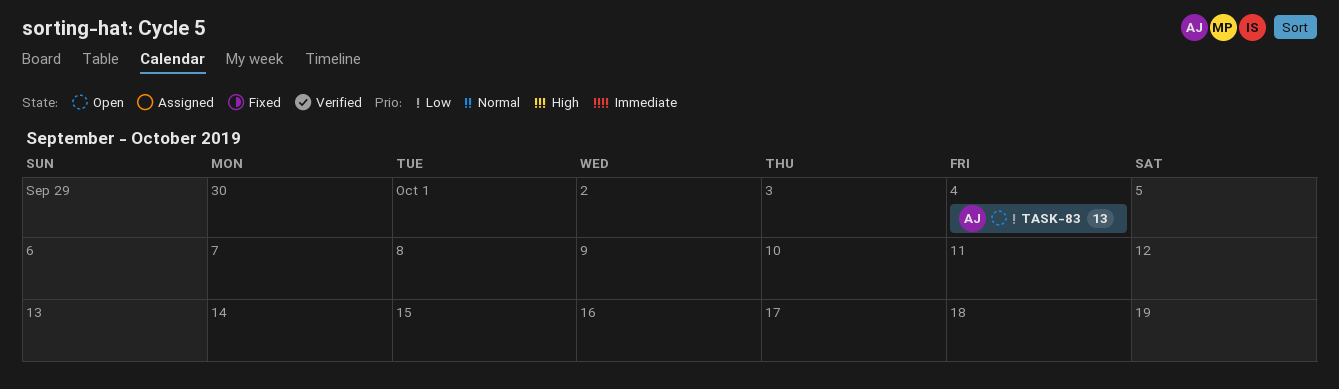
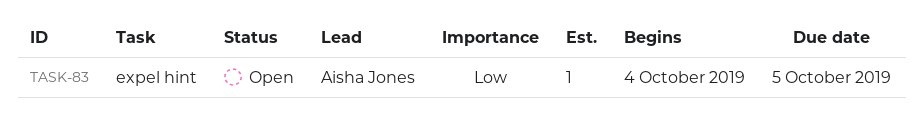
TASK-83, estimate: 13 -> 1
TASK-83, due: Oct 4 -> Oct 5

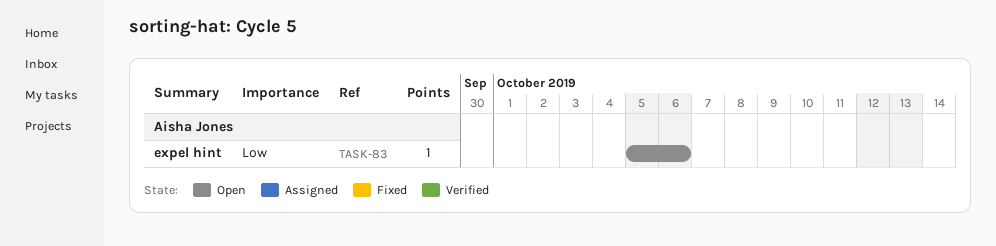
TASK-83, start: Oct 4 -> Oct 5
TASK-83, due: Oct 5 -> Oct 6

